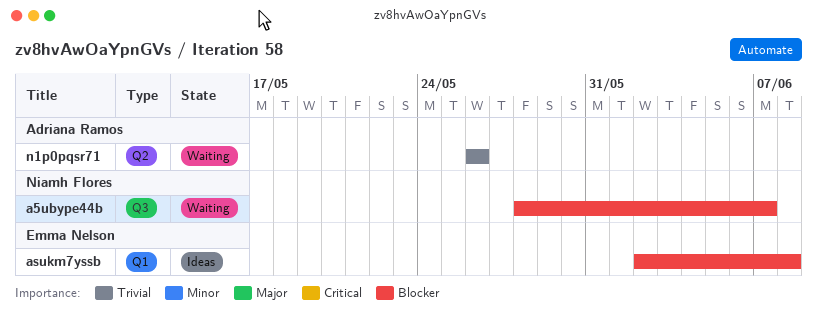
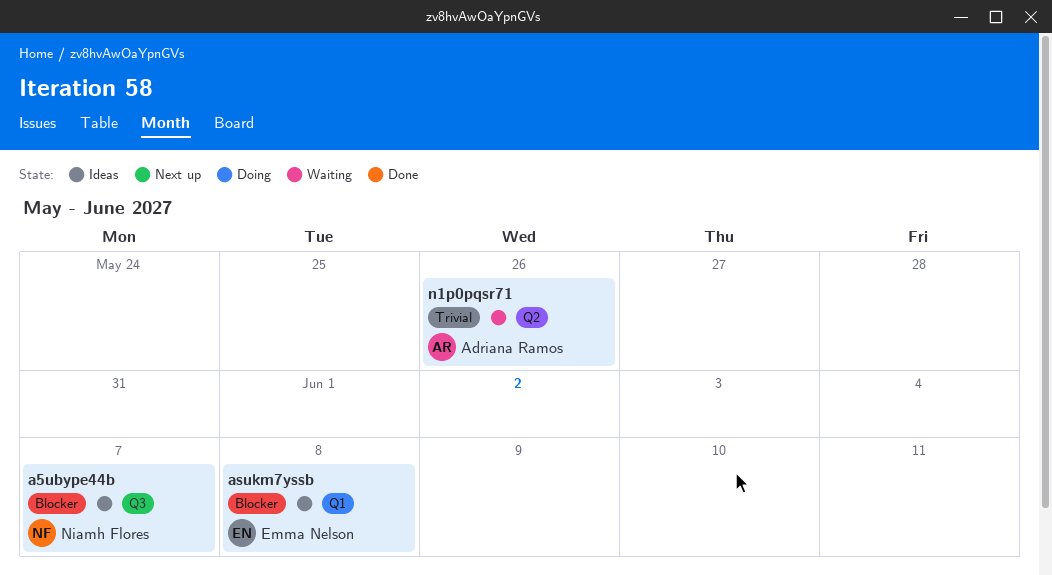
a5ubype44b, status: Waiting -> Ideas

